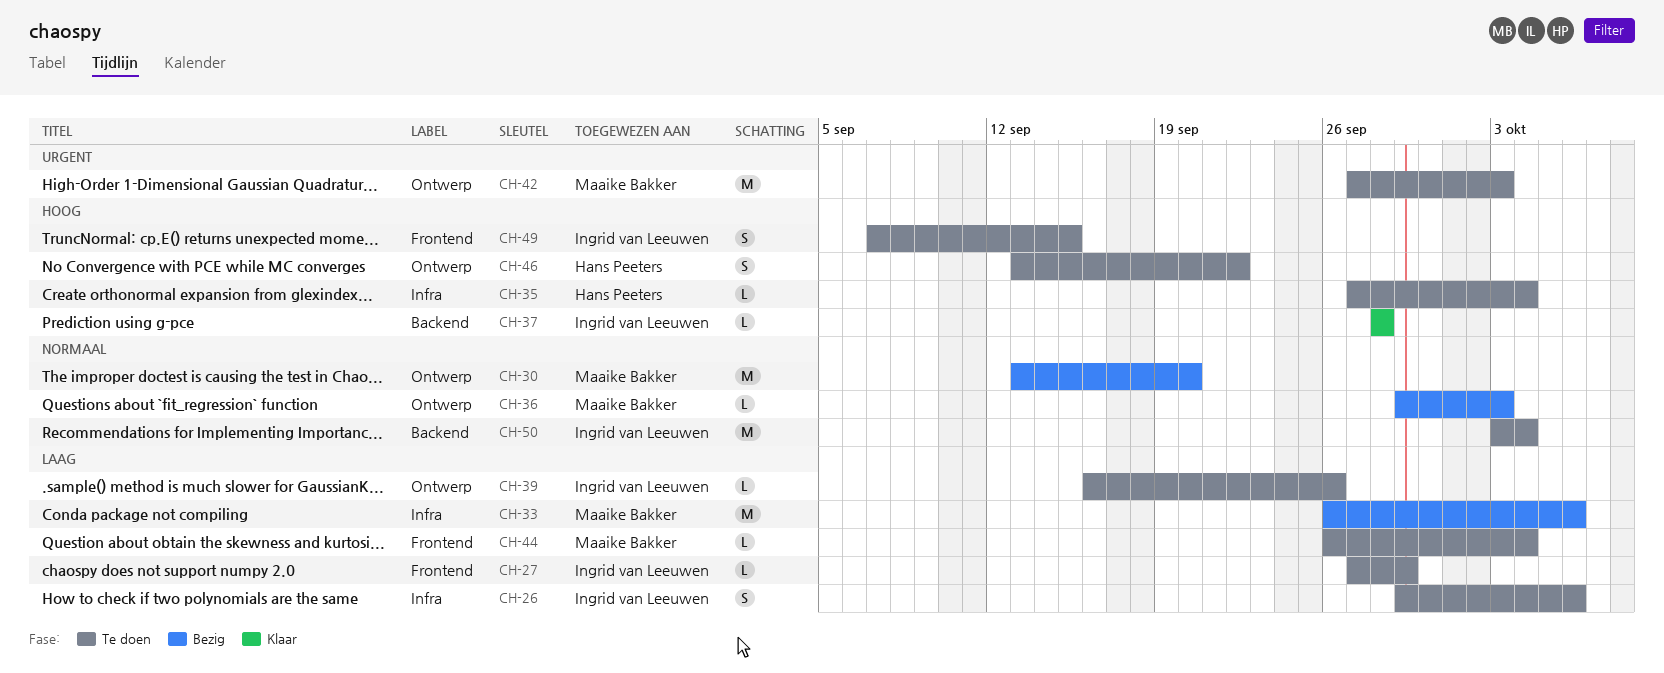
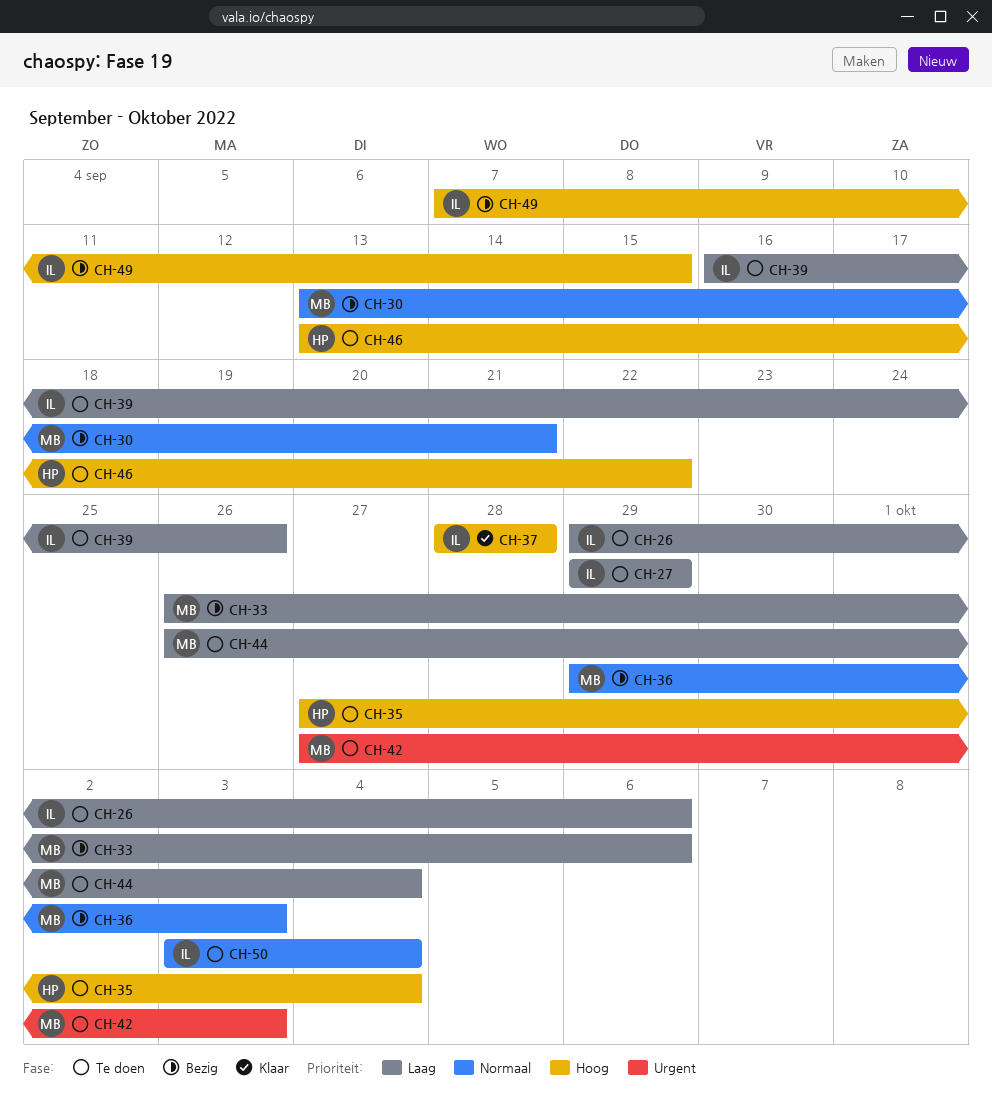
CH-27, start: Sep 27 -> Sep 29
CH-30, due: Sep 20 -> Sep 21
CH-49, status: Te doen -> Bezig

